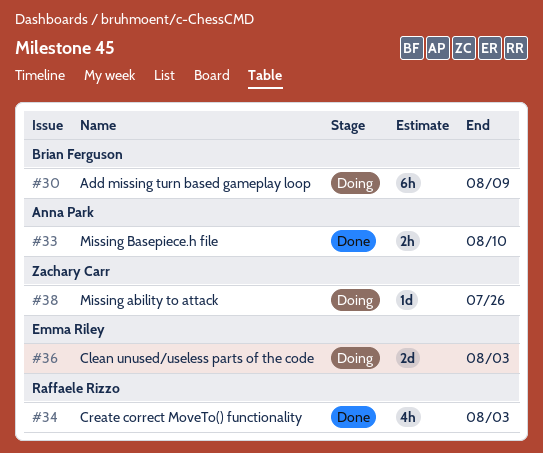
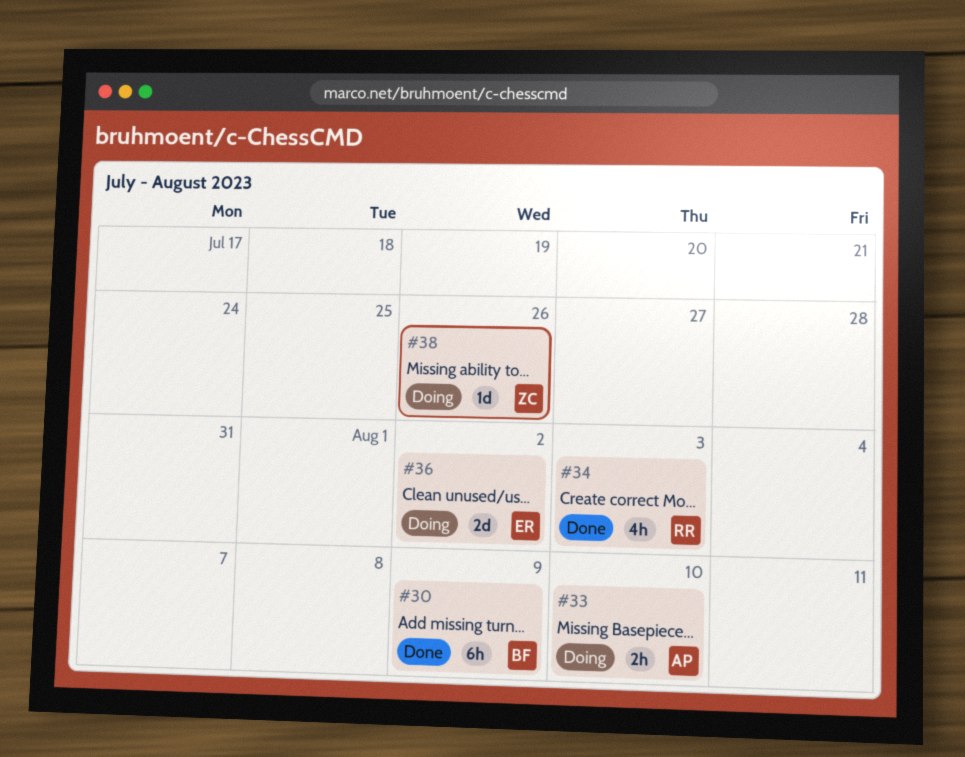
#30, status: Doing -> Done
#33, status: Done -> Doing
#36, due: Aug 3 -> Aug 2

